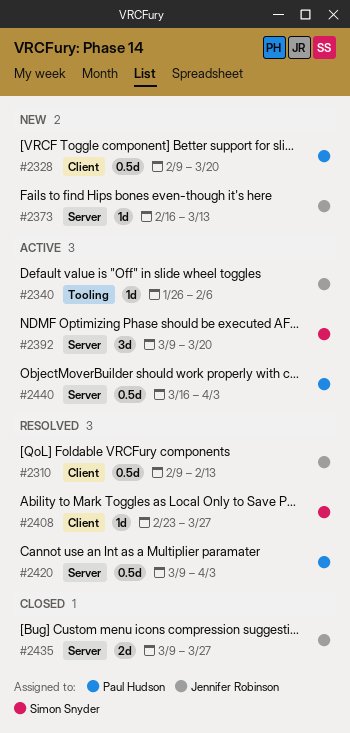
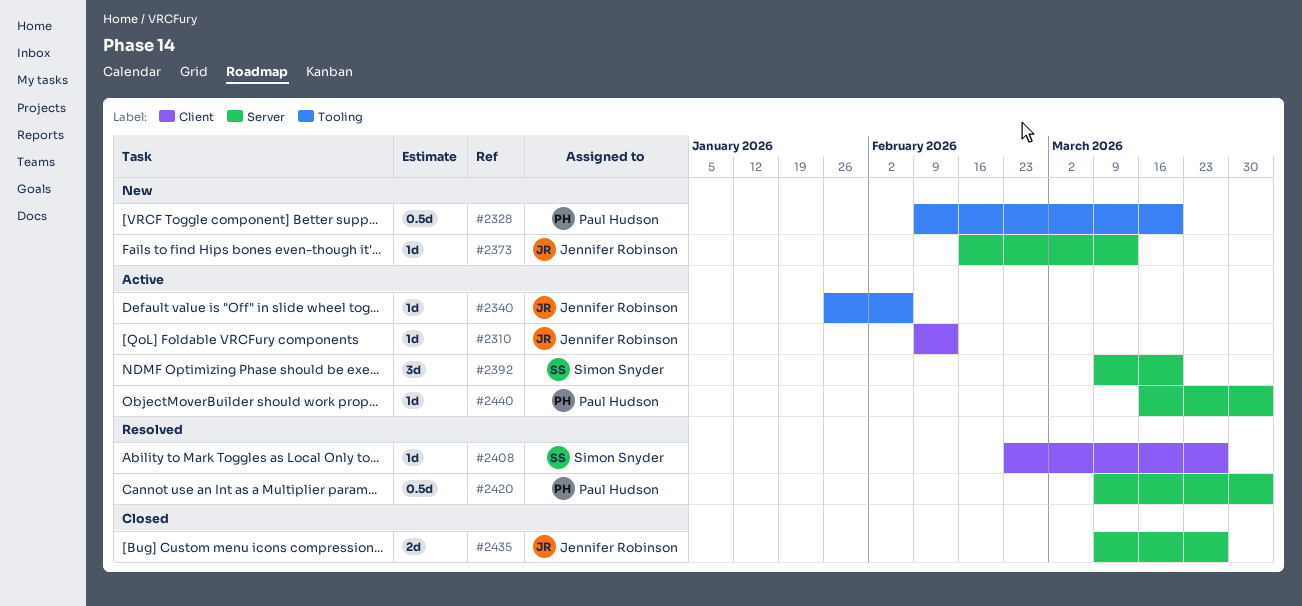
#2310, status: Resolved -> Active
#2310, estimate: 0.5d -> 1d
#2328, label: Client -> Tooling
#2440, estimate: 0.5d -> 1d

